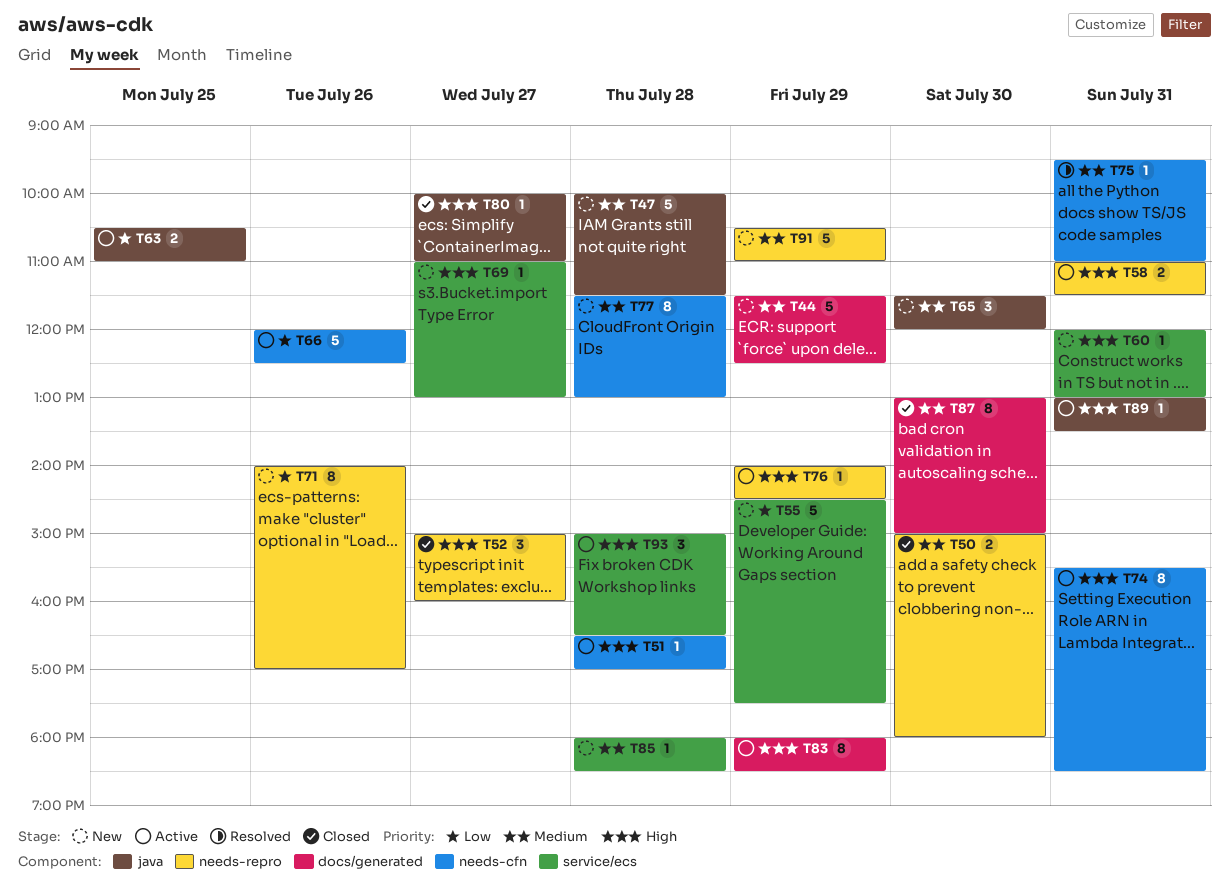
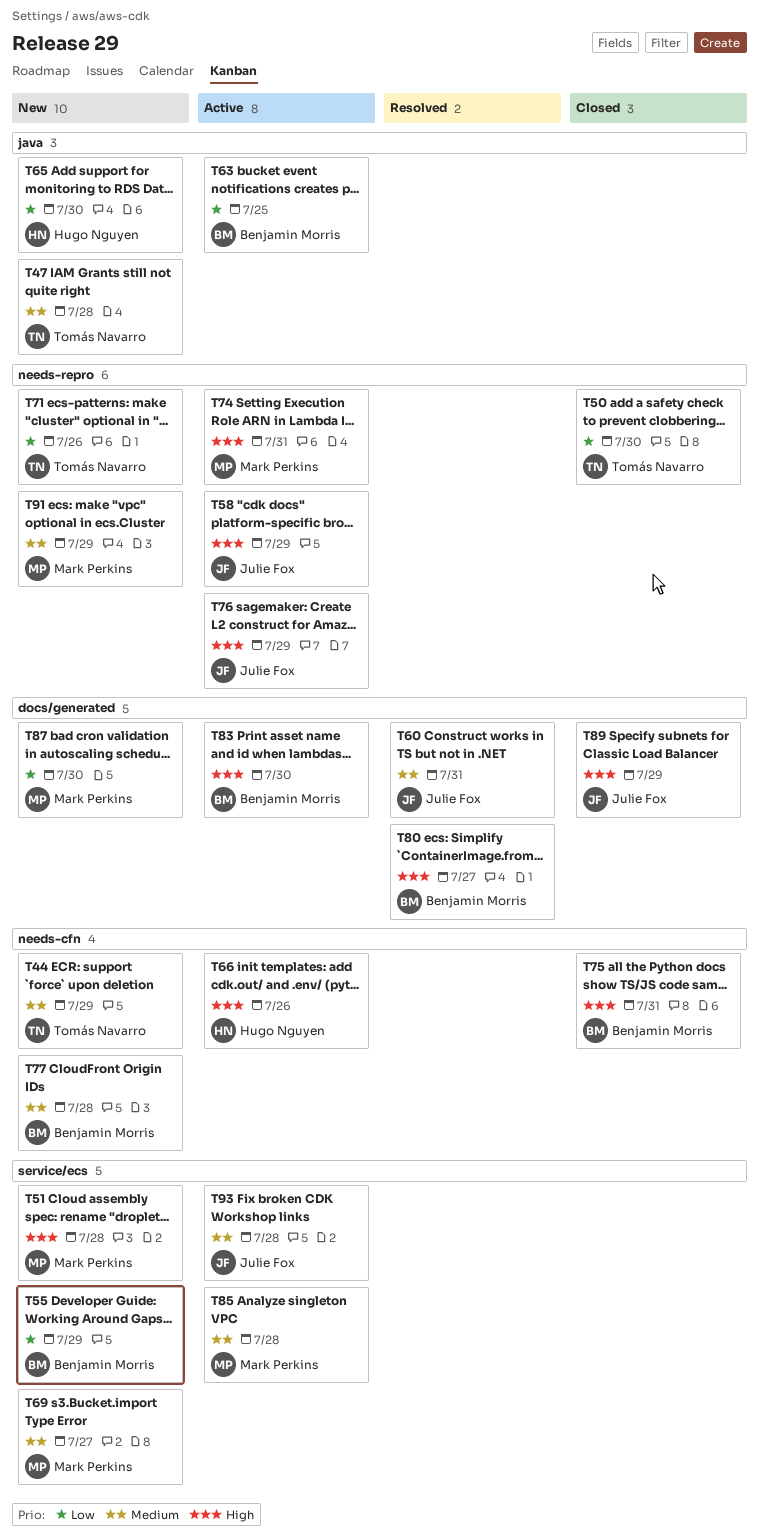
T44, label: docs/generated -> needs-cfn
T50, priority: Medium -> Low
T51, status: Active -> New
T51, label: needs-cfn -> service/ecs
T52: present -> none
T58, day: Jul 31 -> Jul 29
T60, status: New -> Resolved
T60, priority: High -> Medium
T60, label: service/ecs -> docs/generated
T65, priority: Medium -> Low
T66, priority: Low -> High
T69, priority: High -> Medium
T74, label: needs-cfn -> needs-repro
T75, status: Resolved -> Closed
T75, priority: Medium -> High
T80, status: Closed -> Resolved
T80, label: java -> docs/generated
T83, day: Jul 29 -> Jul 30
T85, status: New -> Active
T87, status: Closed -> New
T87, priority: Medium -> Low
T89, status: Active -> Closed
T89, label: java -> docs/generated
T89, day: Jul 31 -> Jul 29
T93, priority: High -> Medium

